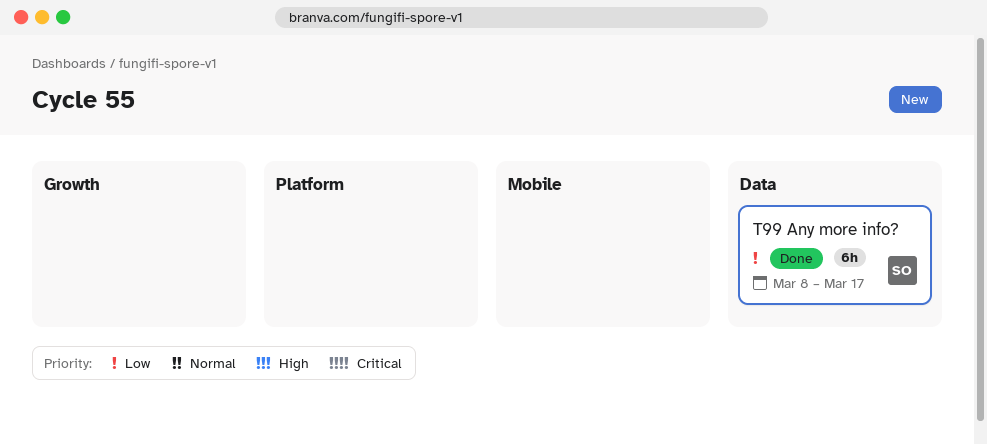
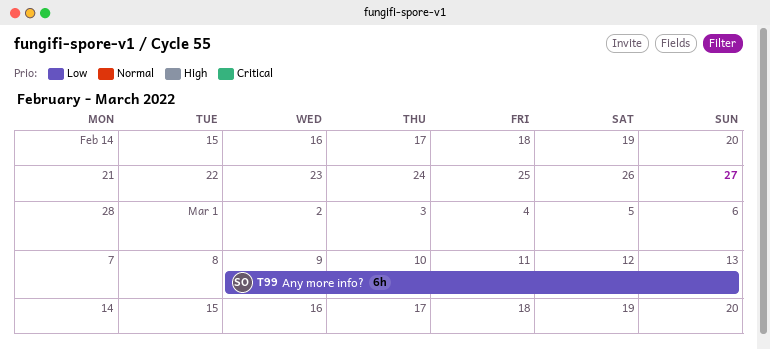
T99, start: Mar 8 -> Mar 9
T99, due: Mar 17 -> Mar 13

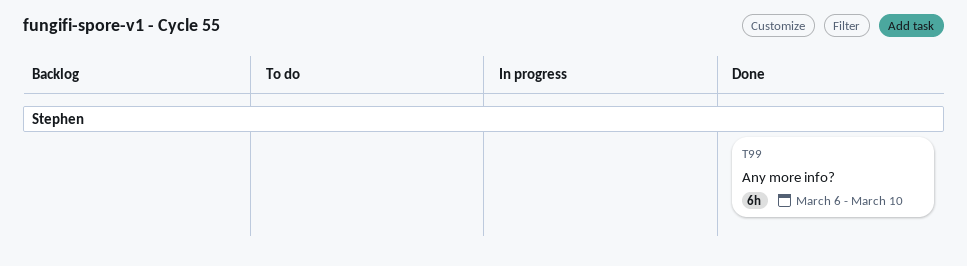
T99, start: Mar 9 -> Mar 6
T99, due: Mar 13 -> Mar 10

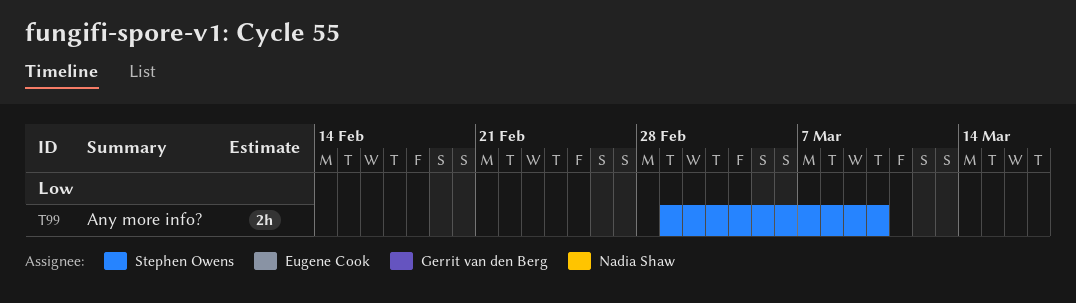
T99, estimate: 6h -> 2h
T99, start: Mar 6 -> Mar 1

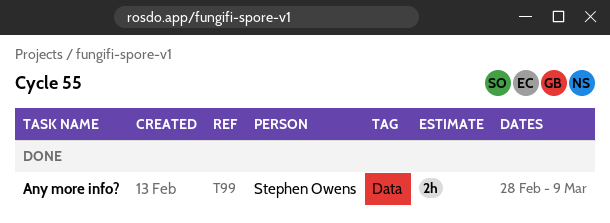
T99, start: Mar 1 -> Feb 28
T99, due: Mar 10 -> Mar 9

